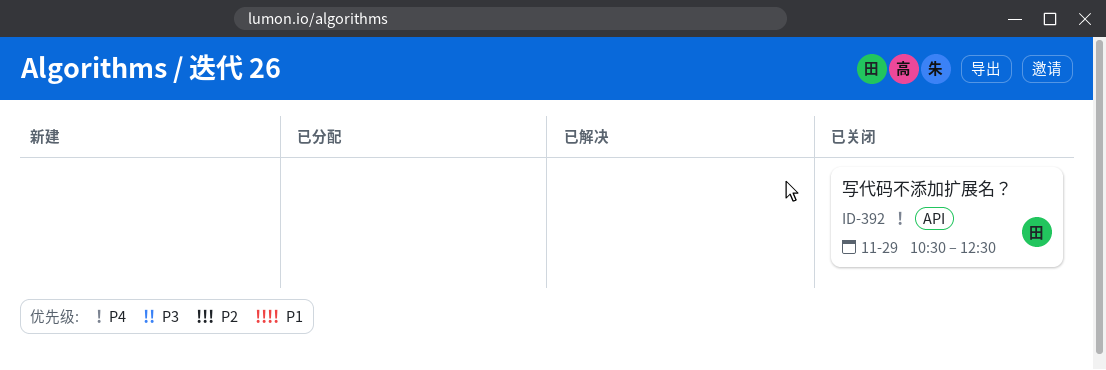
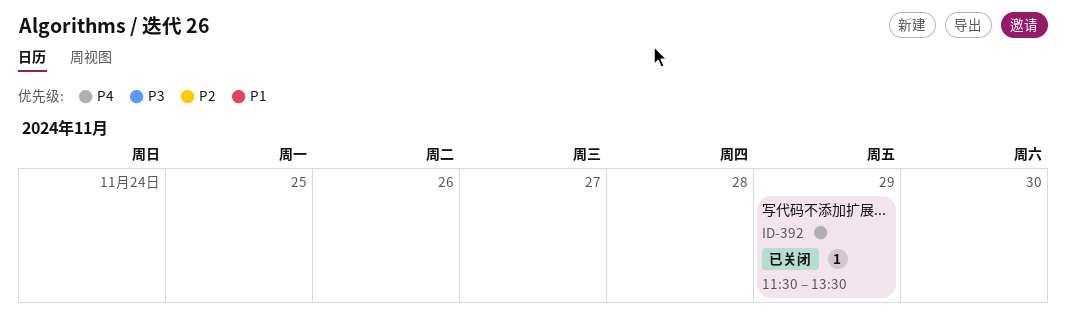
ID-392, begins: 10:30 -> 11:30
ID-392, ends: 12:30 -> 13:30

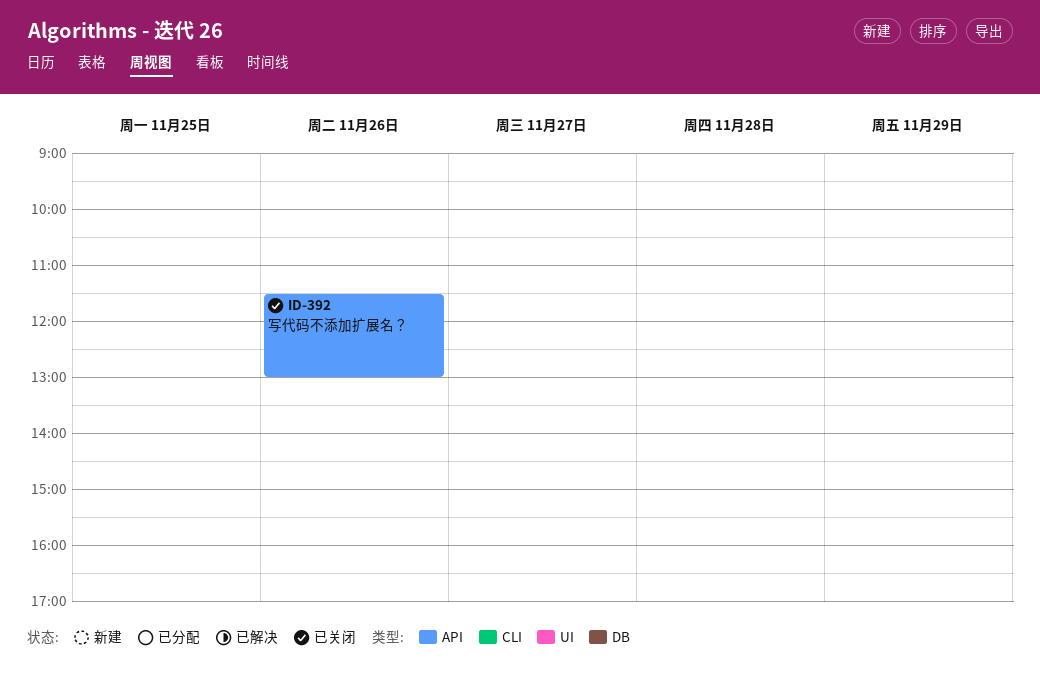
ID-392, day: Nov 29 -> Nov 26
ID-392, ends: 13:30 -> 13:00

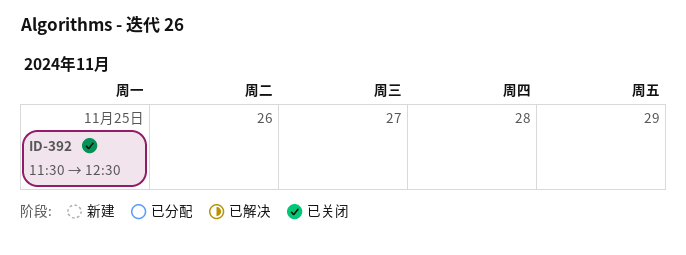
ID-392, day: Nov 26 -> Nov 25
ID-392, ends: 13:00 -> 12:30

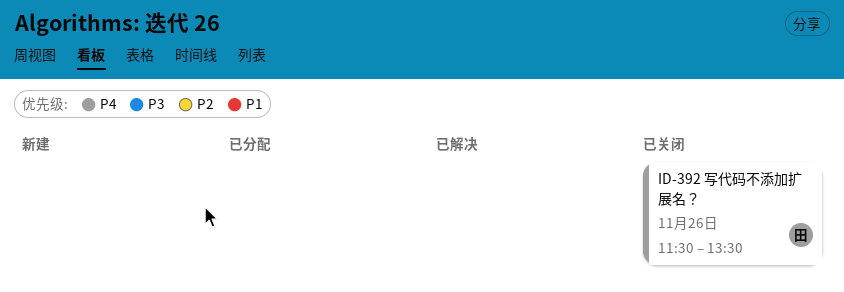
ID-392, day: Nov 25 -> Nov 26
ID-392, ends: 12:30 -> 13:30

